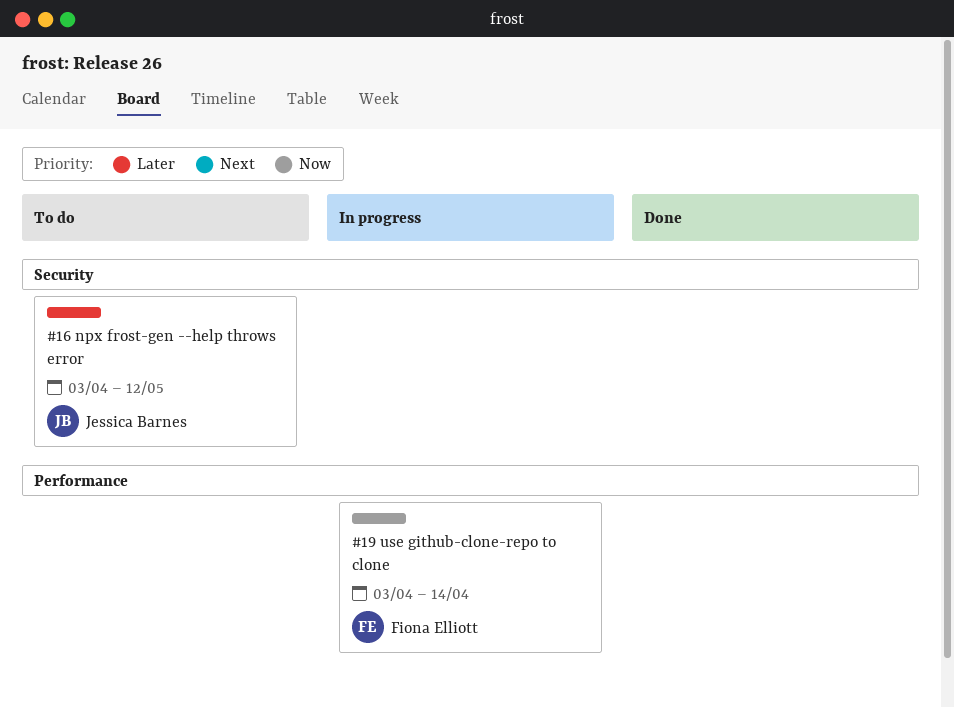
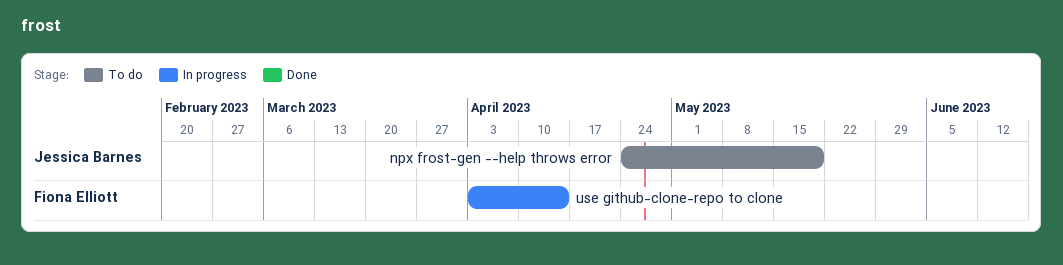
npx frost-gen --help throws error, start: Apr 3 -> Apr 24
npx frost-gen --help throws error, due: May 12 -> May 19

